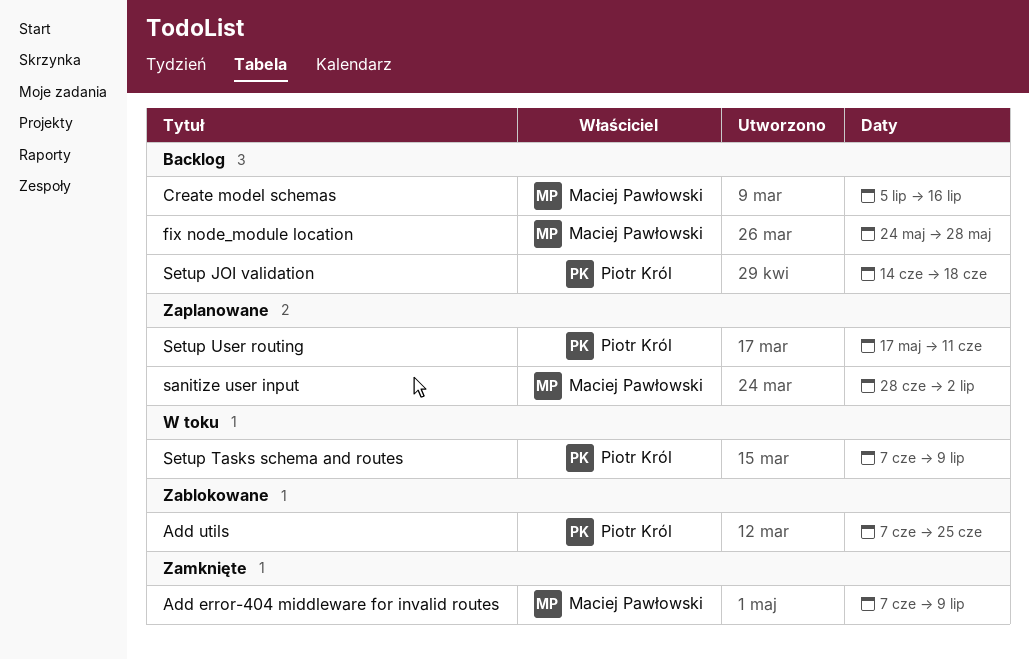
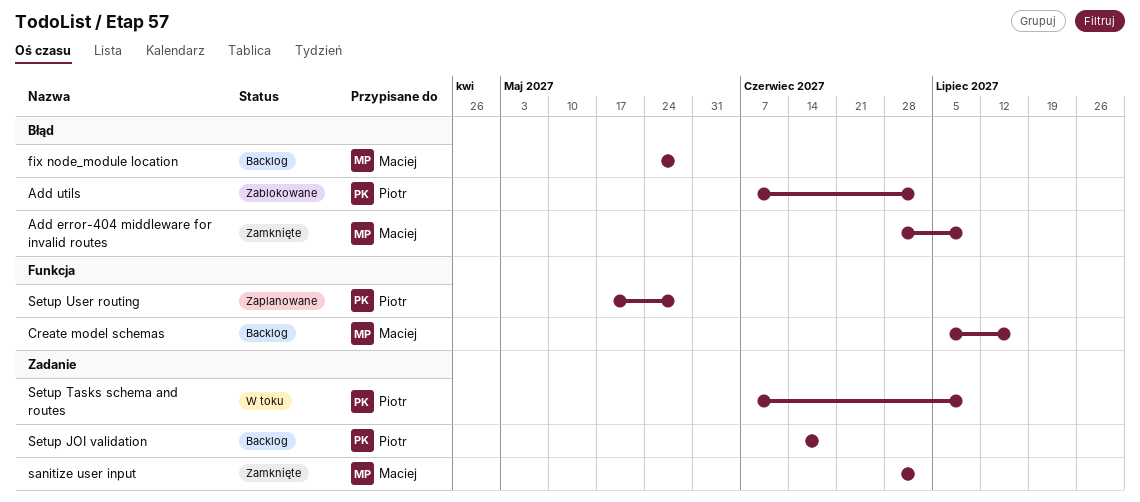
Add error-404 middleware for invalid routes, start: Jun 7 -> Jun 28
Add utils, due: Jun 25 -> Jul 2
sanitize user input, status: Zaplanowane -> Zamknięte
Setup User routing, due: Jun 11 -> May 28

